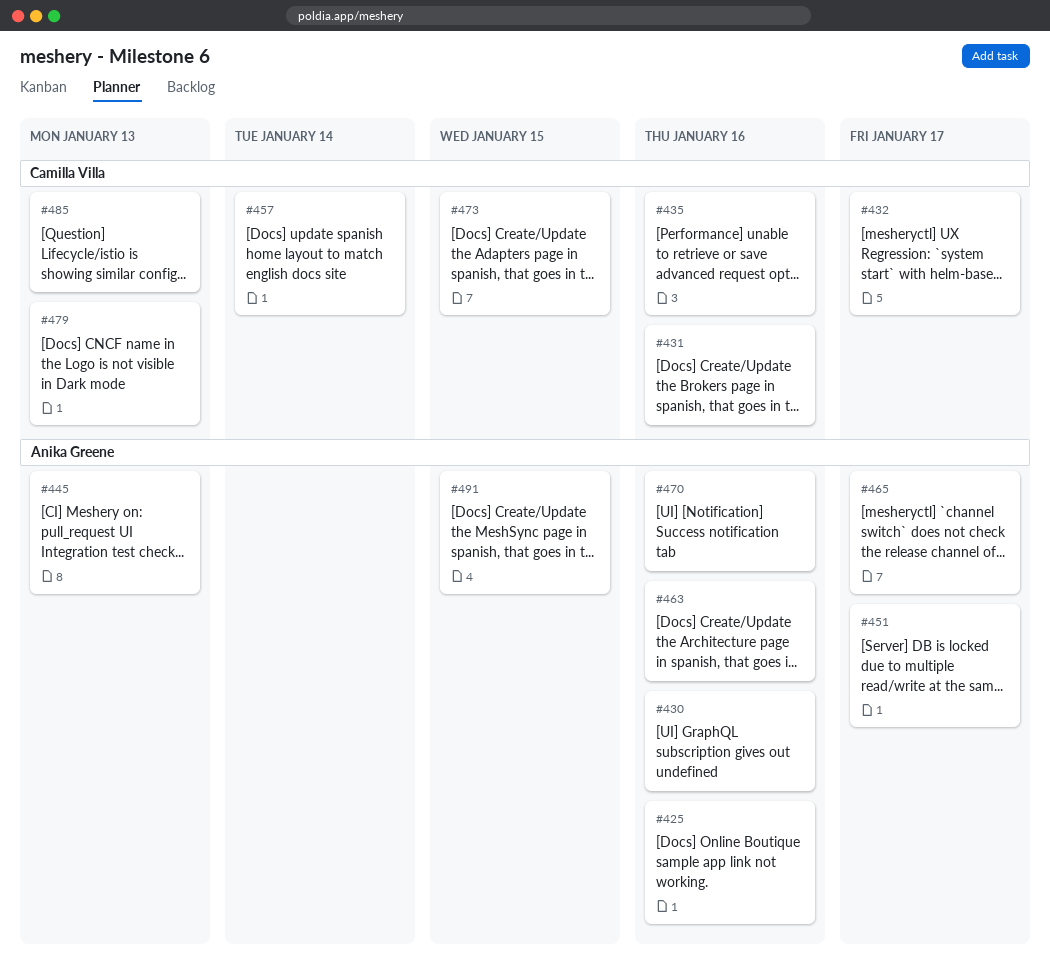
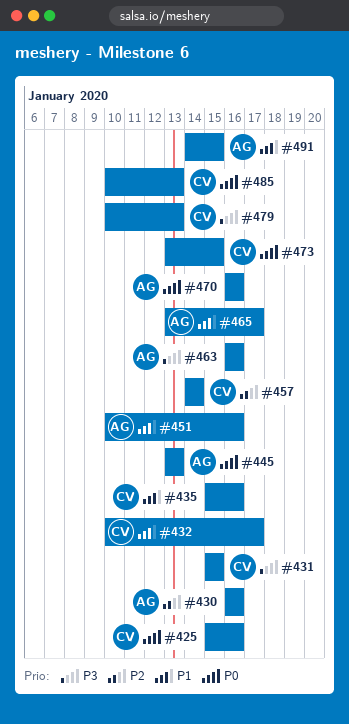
#425, owner: Anika Greene -> Camilla Villa
#431, due: Jan 16 -> Jan 15
#451, due: Jan 17 -> Jan 16

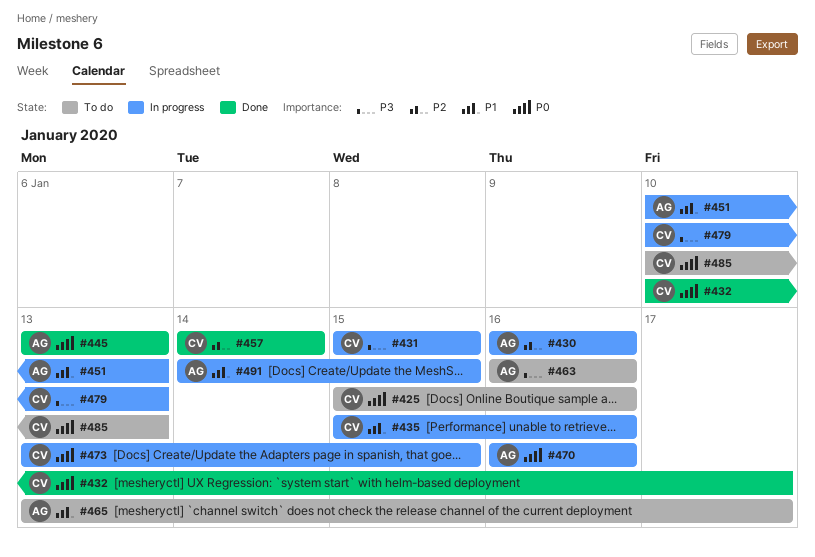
#432, priority: P1 -> P0
#451, due: Jan 16 -> Jan 13

